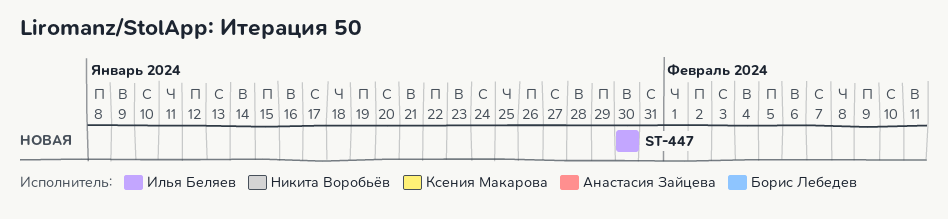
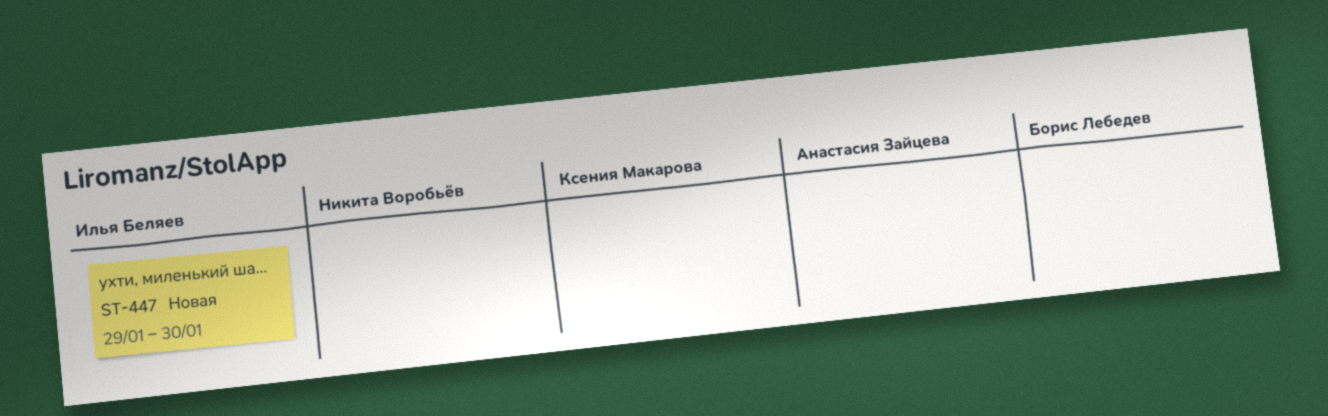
ST-447, start: Jan 30 -> Jan 29

